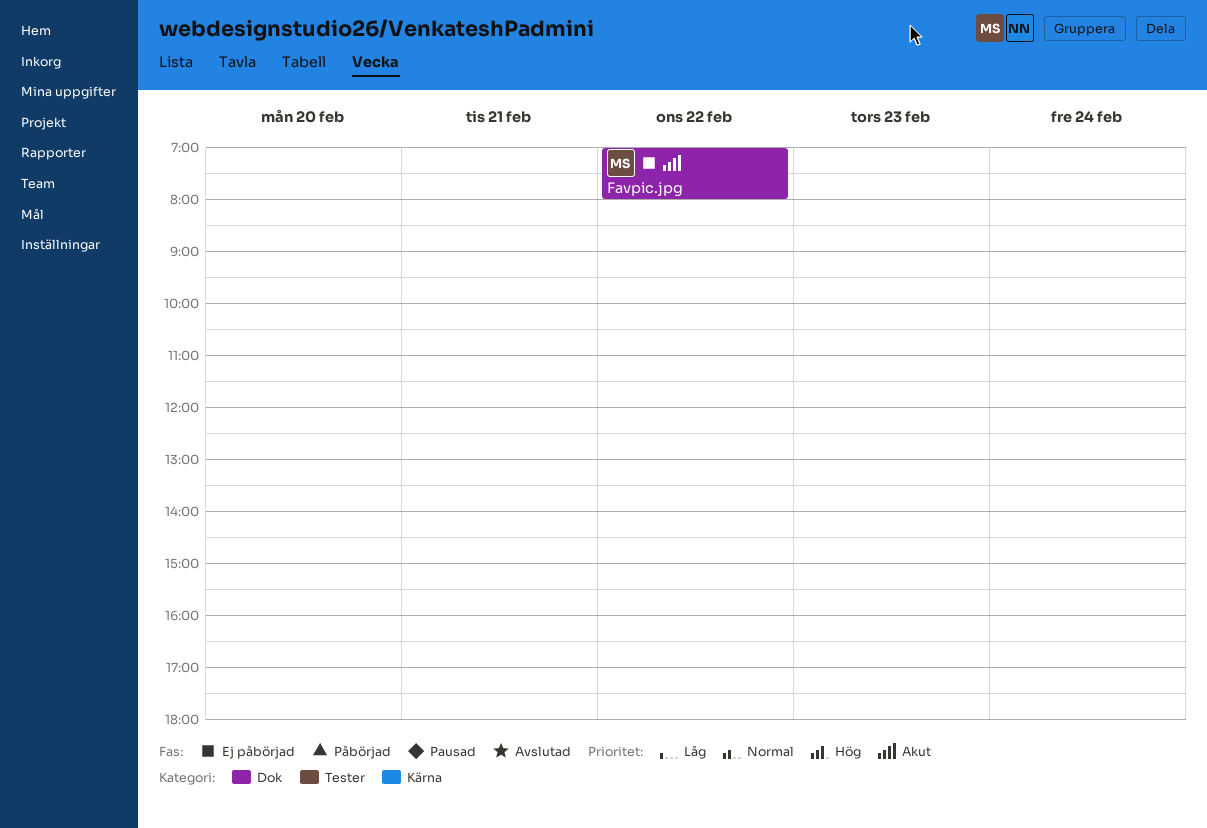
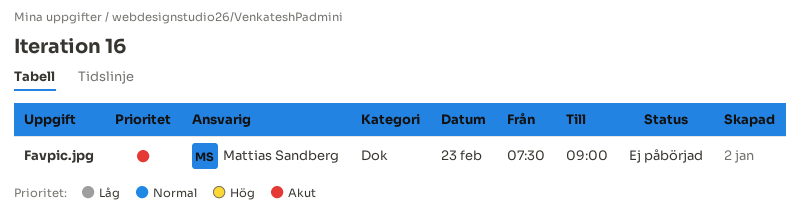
Favpic.jpg, day: Feb 22 -> Feb 23
Favpic.jpg, begins: 07:00 -> 07:30
Favpic.jpg, ends: 08:00 -> 09:00

